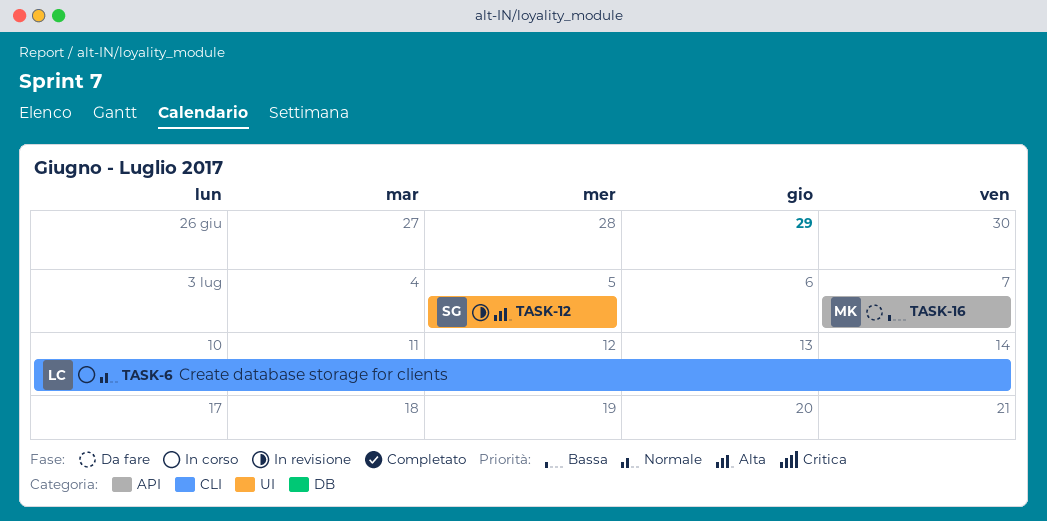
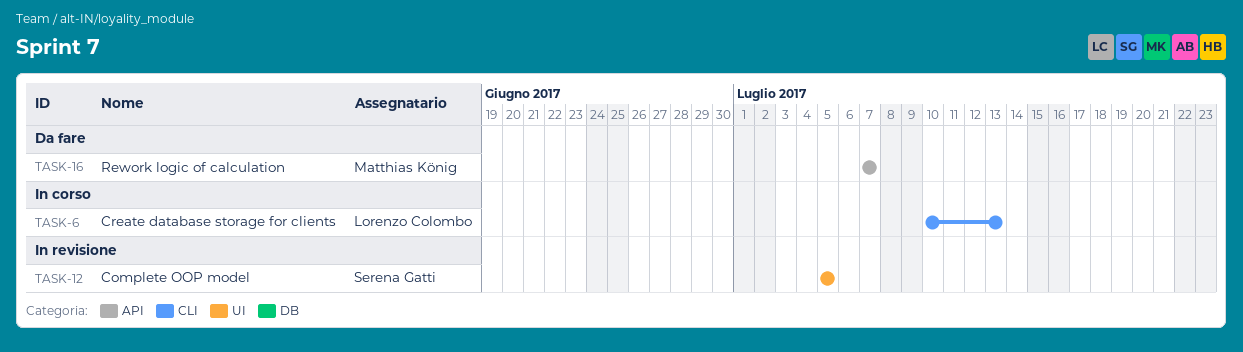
TASK-6, due: Jul 14 -> Jul 13

